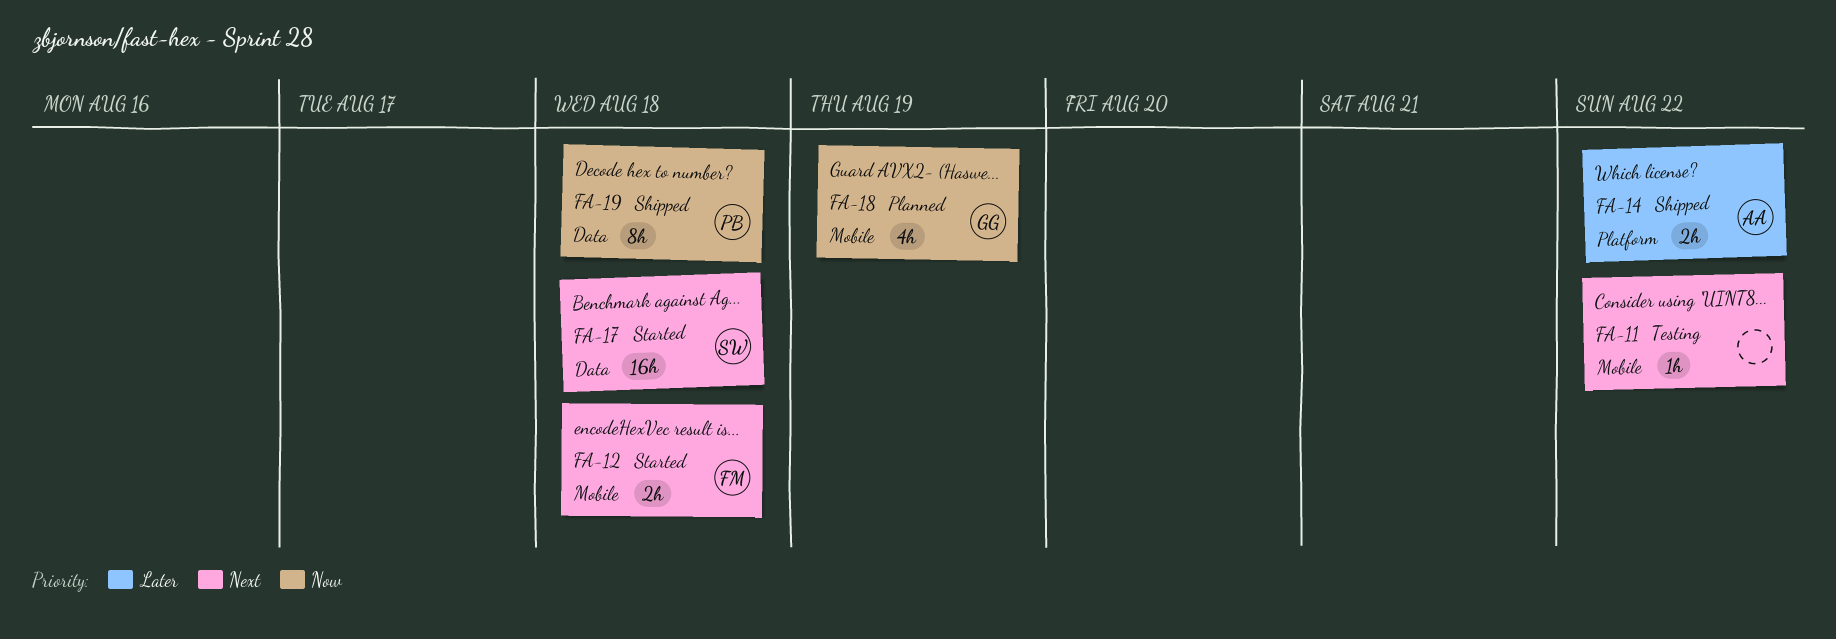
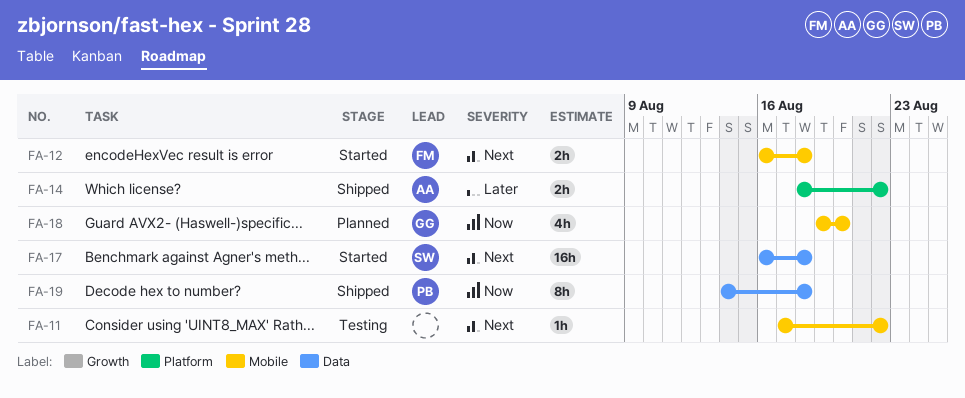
FA-18, due: Aug 19 -> Aug 20

